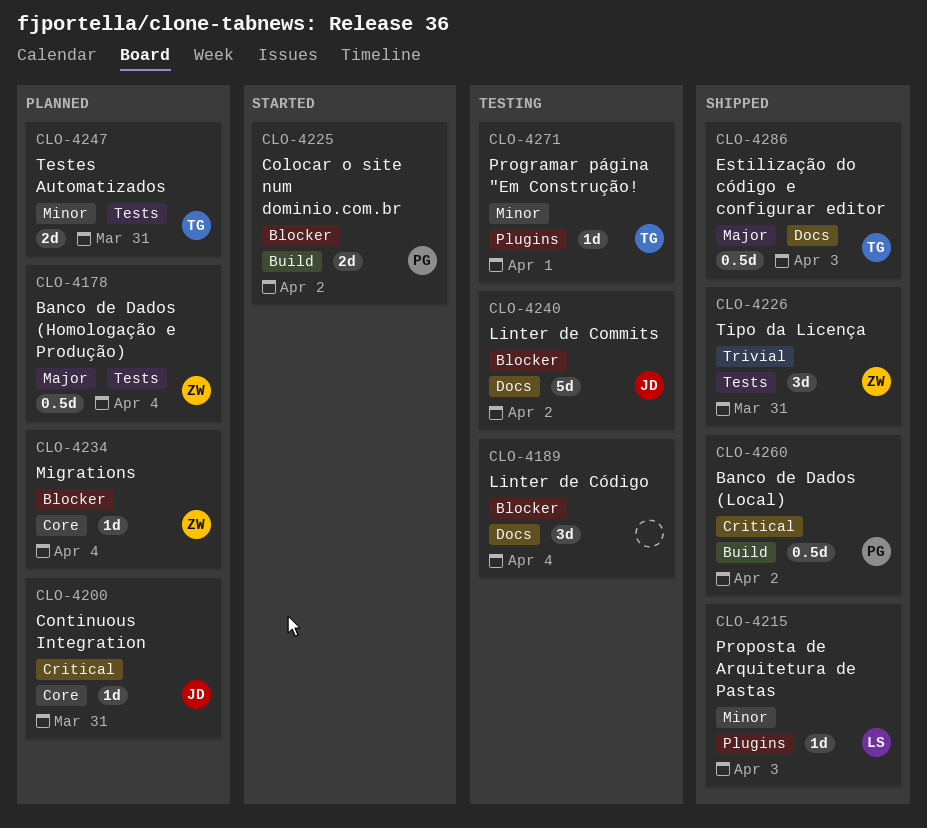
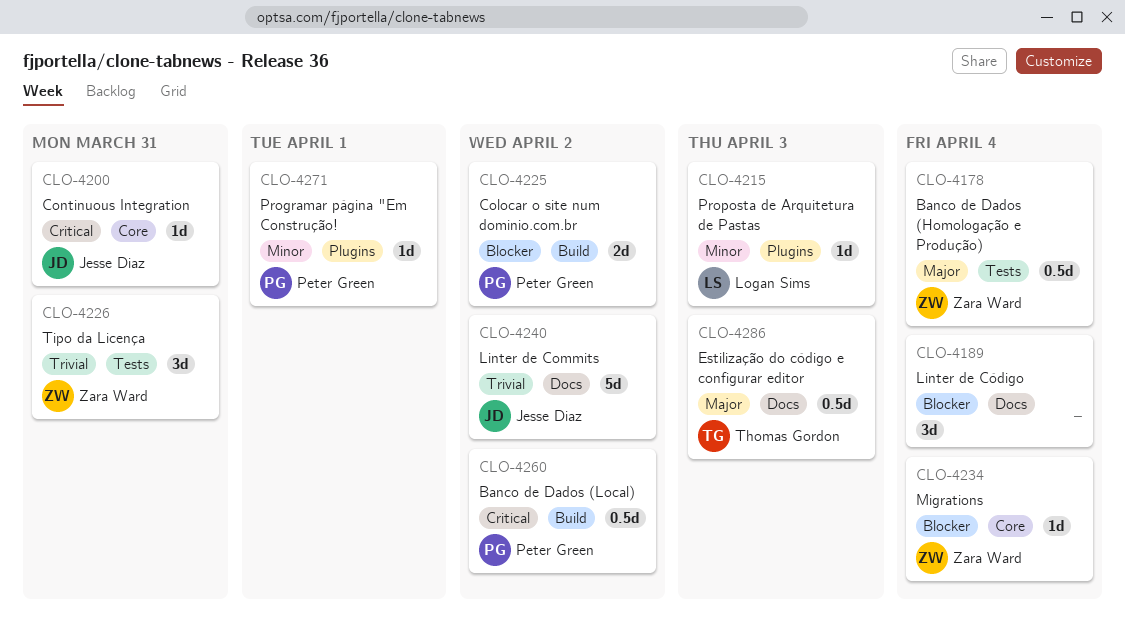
CLO-4240, priority: Blocker -> Trivial
CLO-4247: present -> none
CLO-4271, owner: Thomas Gordon -> Peter Green

